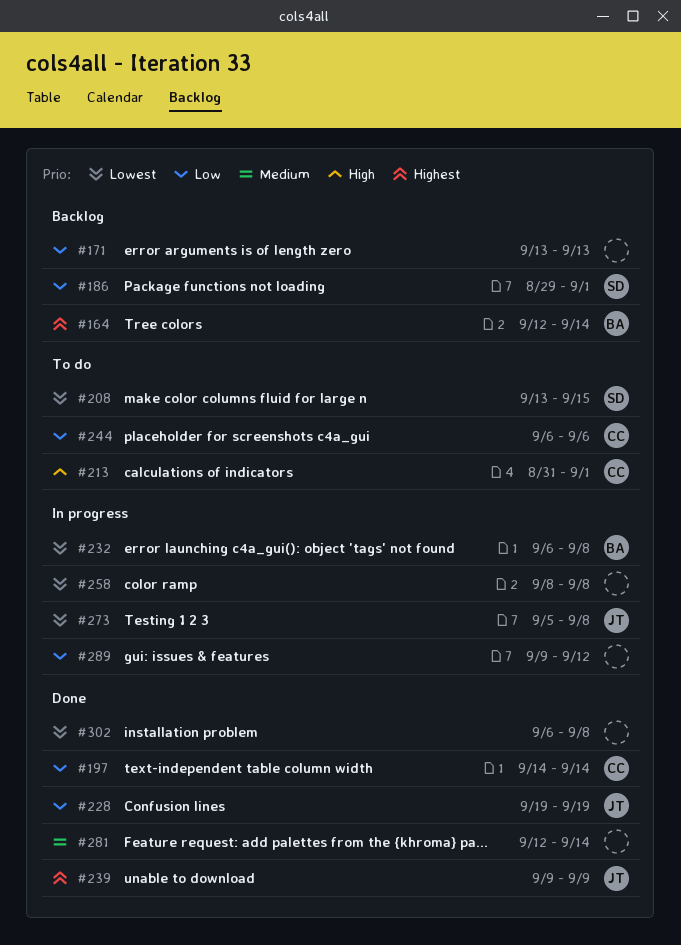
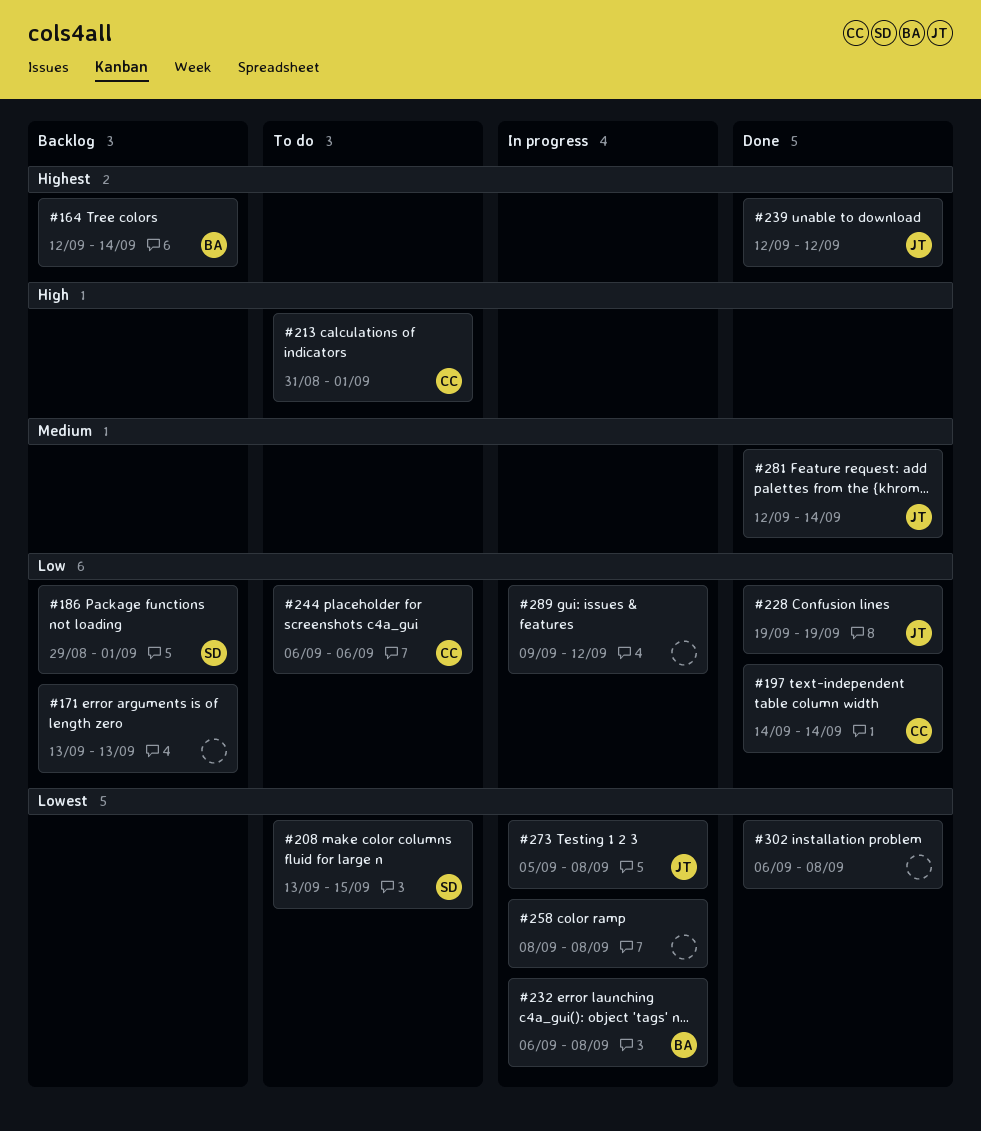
#239, start: Sep 9 -> Sep 12
#239, due: Sep 9 -> Sep 12
#281, owner: none -> JT

